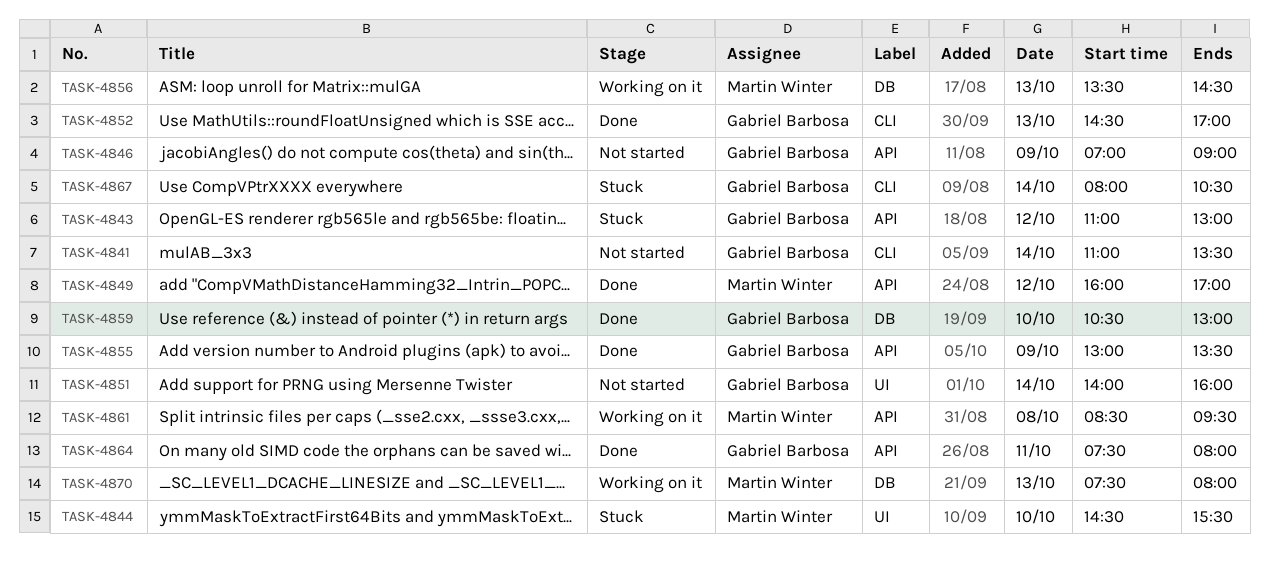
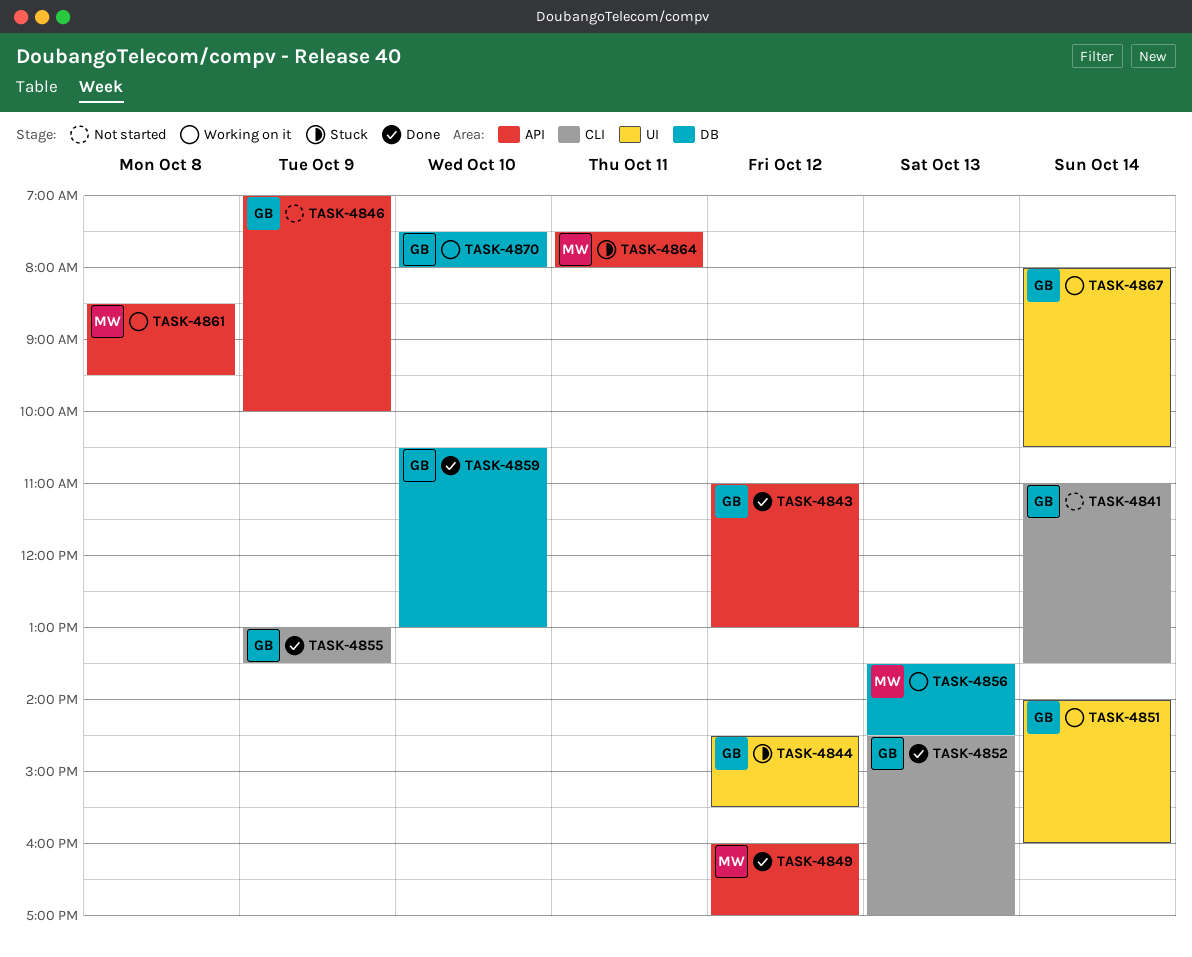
TASK-4843, status: Stuck -> Done
TASK-4844, owner: Martin Winter -> Gabriel Barbosa
TASK-4844, day: Oct 10 -> Oct 12
TASK-4846, ends: 09:00 -> 10:00
TASK-4851, status: Not started -> Working on it
TASK-4855, label: API -> CLI
TASK-4864, status: Done -> Stuck
TASK-4864, owner: Gabriel Barbosa -> Martin Winter
TASK-4867, status: Stuck -> Working on it
TASK-4867, label: CLI -> UI
TASK-4870, owner: Martin Winter -> Gabriel Barbosa
TASK-4870, day: Oct 13 -> Oct 10

